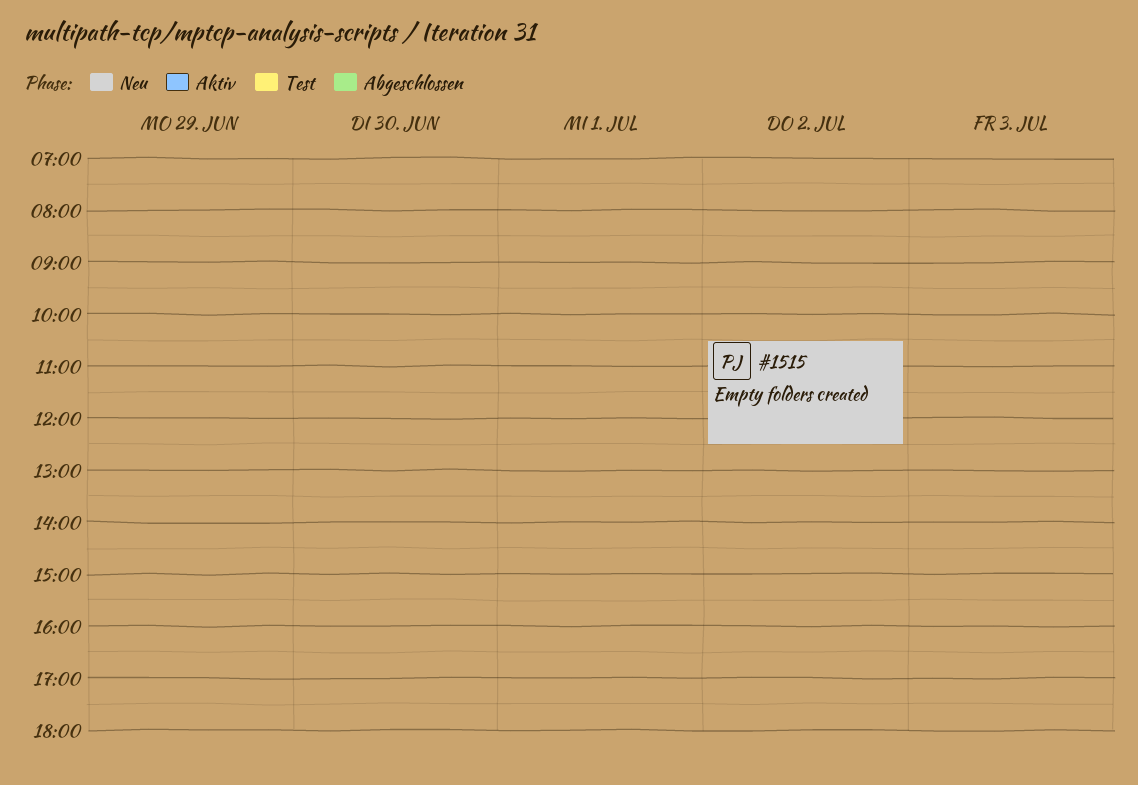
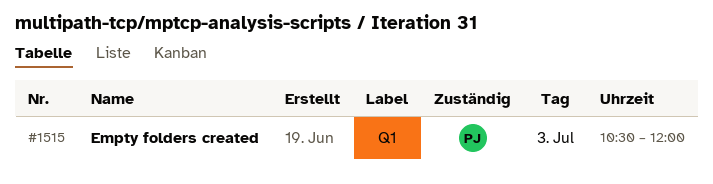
#1515, day: Jul 2 -> Jul 3
#1515, ends: 12:30 -> 12:00

